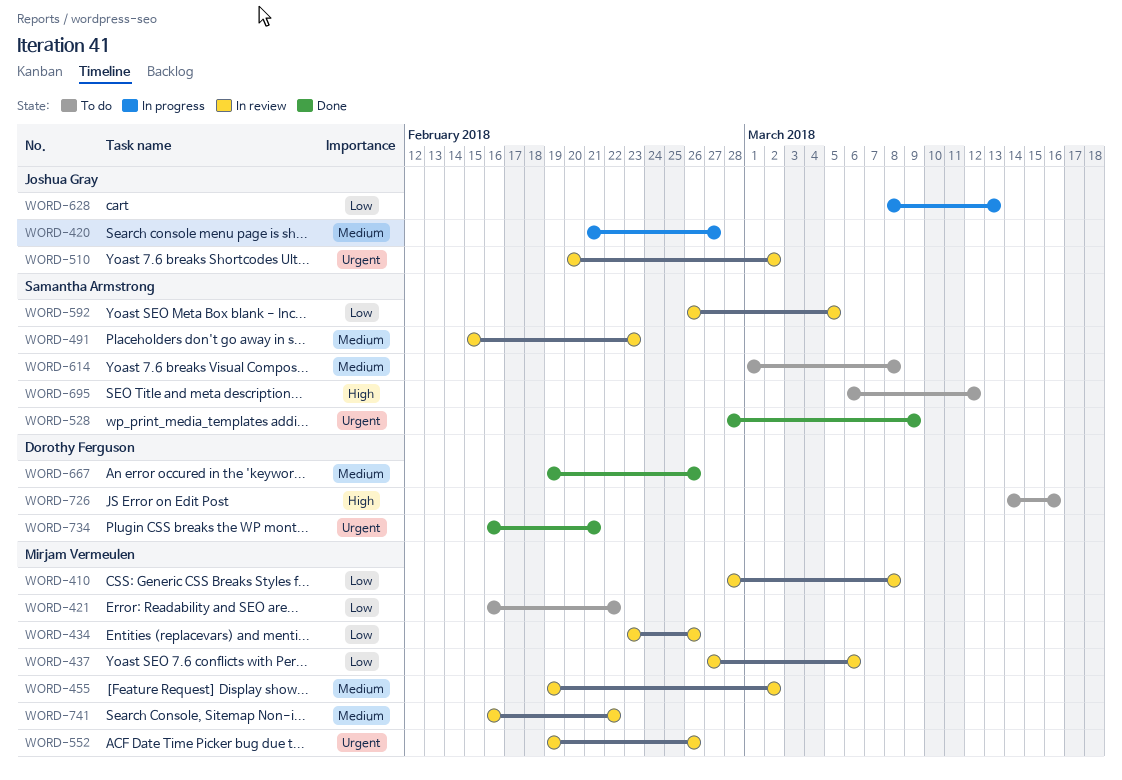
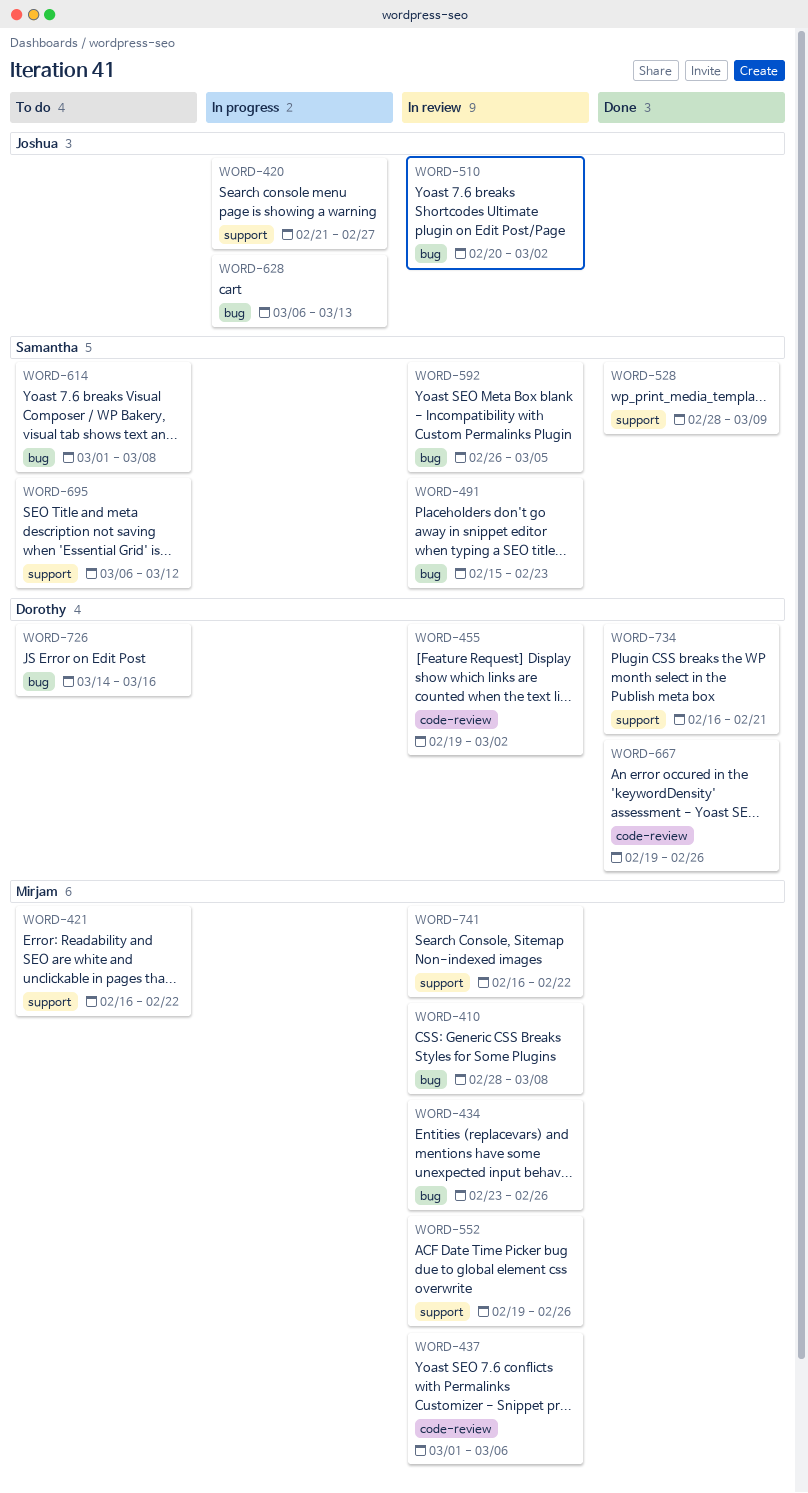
WORD-437, start: Feb 27 -> Mar 1
WORD-455, owner: Mirjam Vermeulen -> Dorothy Ferguson
WORD-628, start: Mar 8 -> Mar 6

